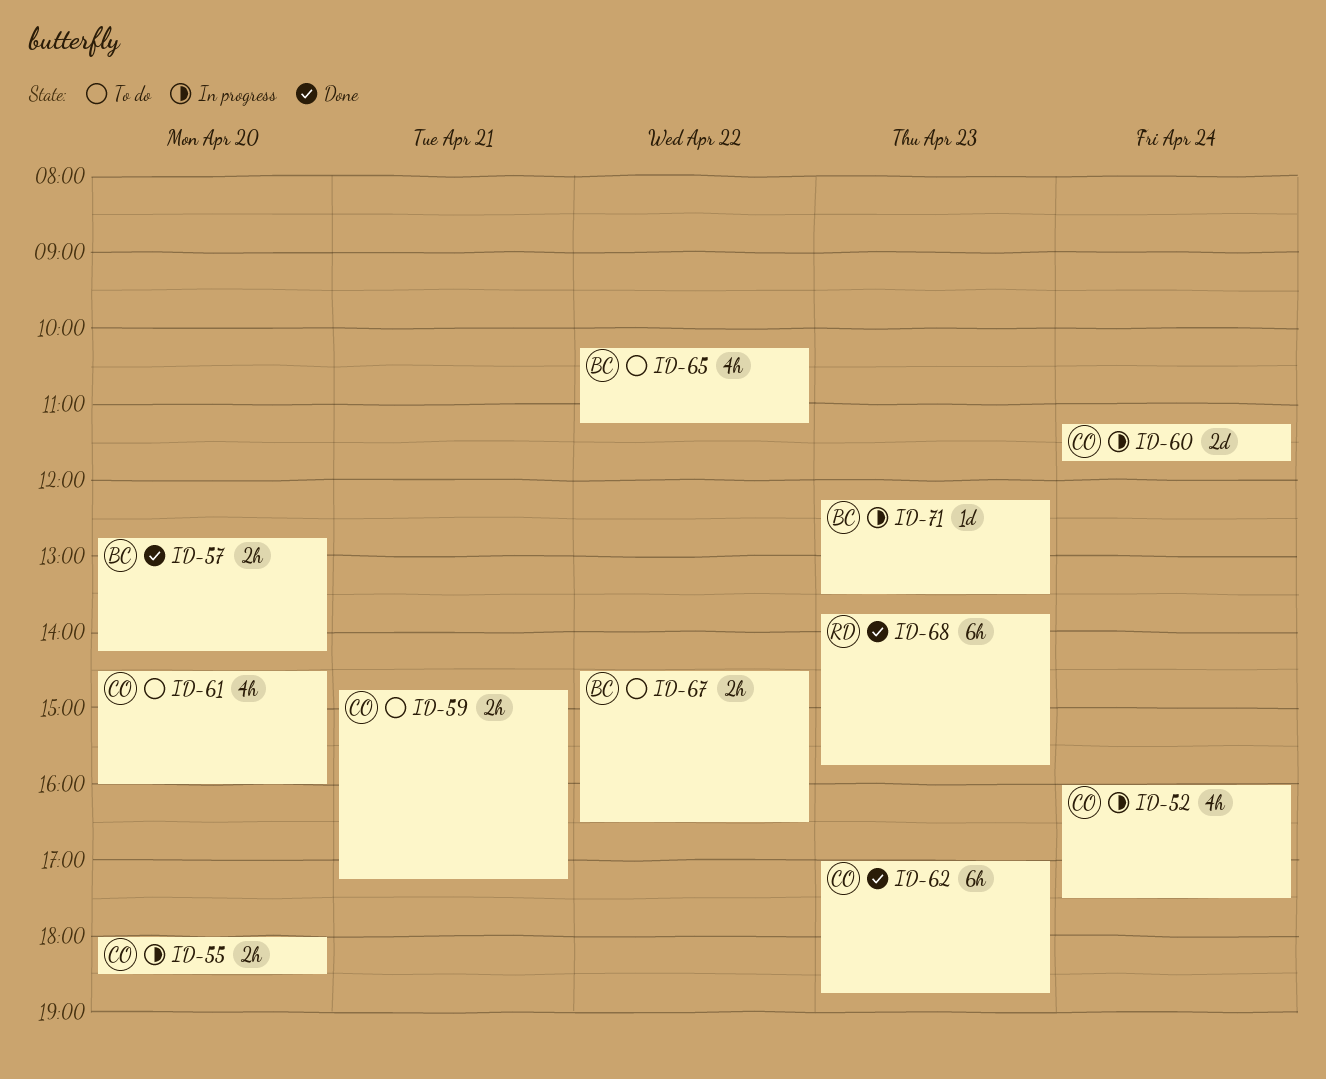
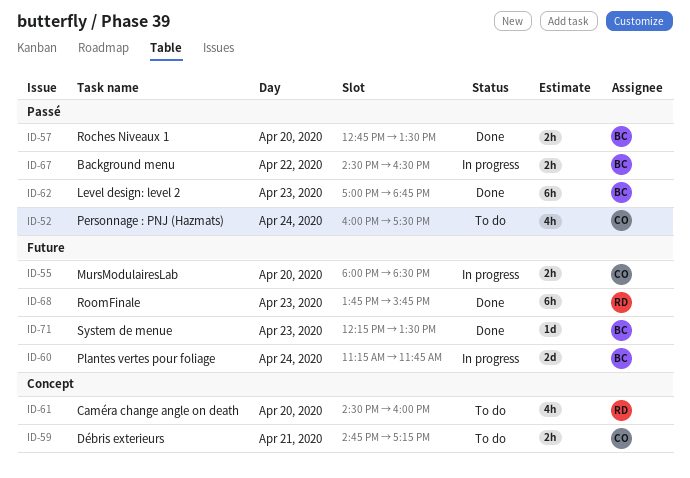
ID-52, status: In progress -> To do
ID-57, ends: 14:15 -> 13:30
ID-60, owner: CO -> BC
ID-61, owner: CO -> RD
ID-62, owner: CO -> BC
ID-65: present -> none
ID-67, status: To do -> In progress
ID-71, status: In progress -> Done

